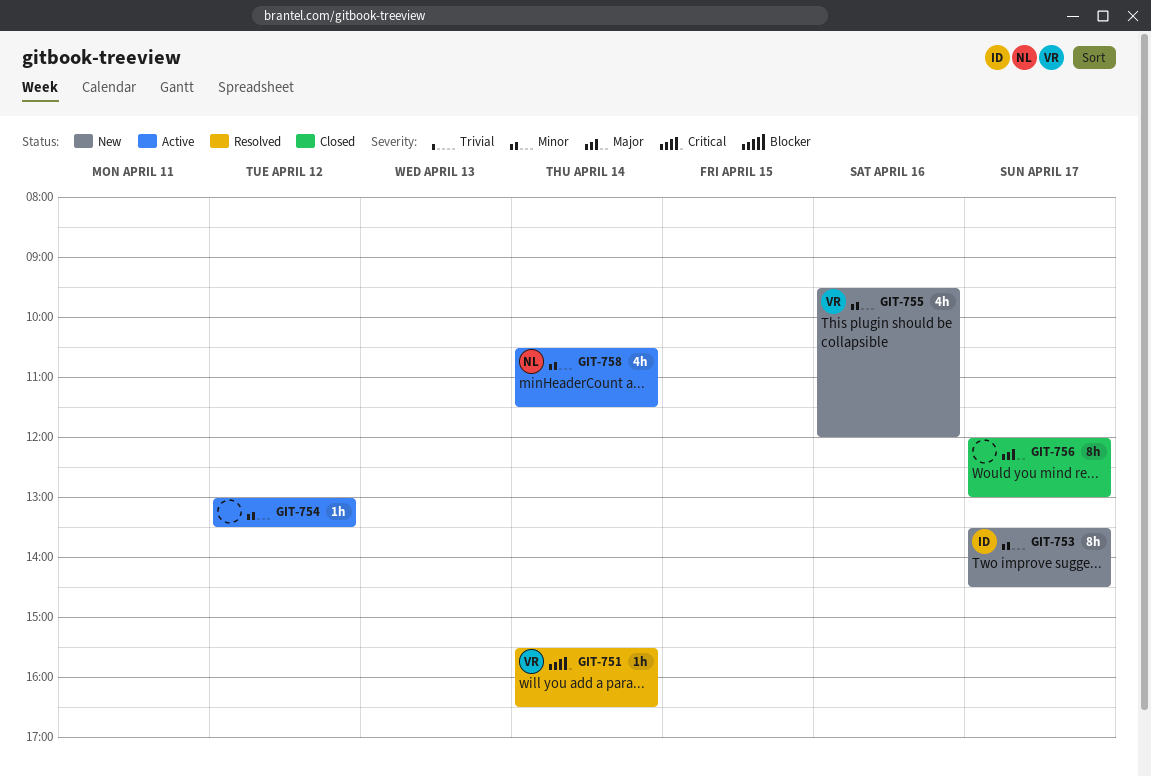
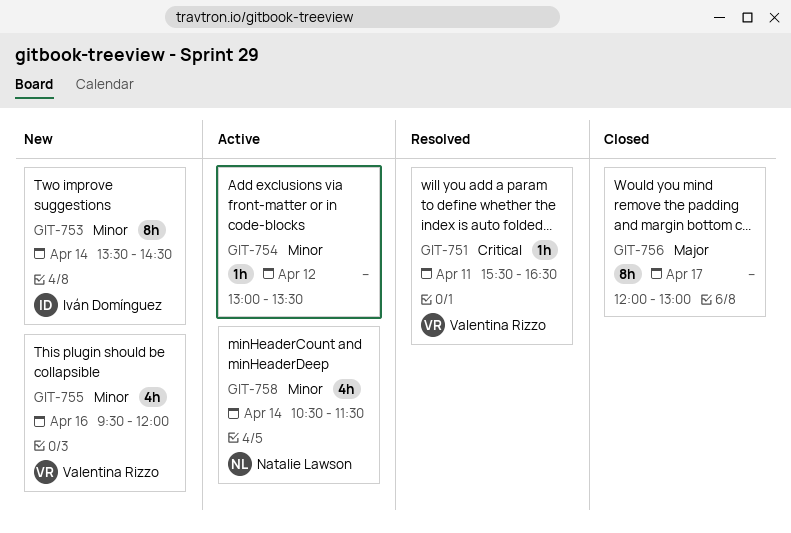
GIT-751, day: Apr 14 -> Apr 11
GIT-753, day: Apr 17 -> Apr 14

